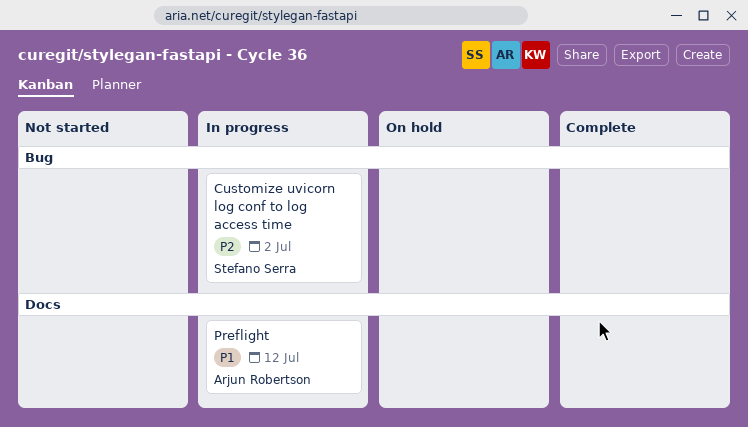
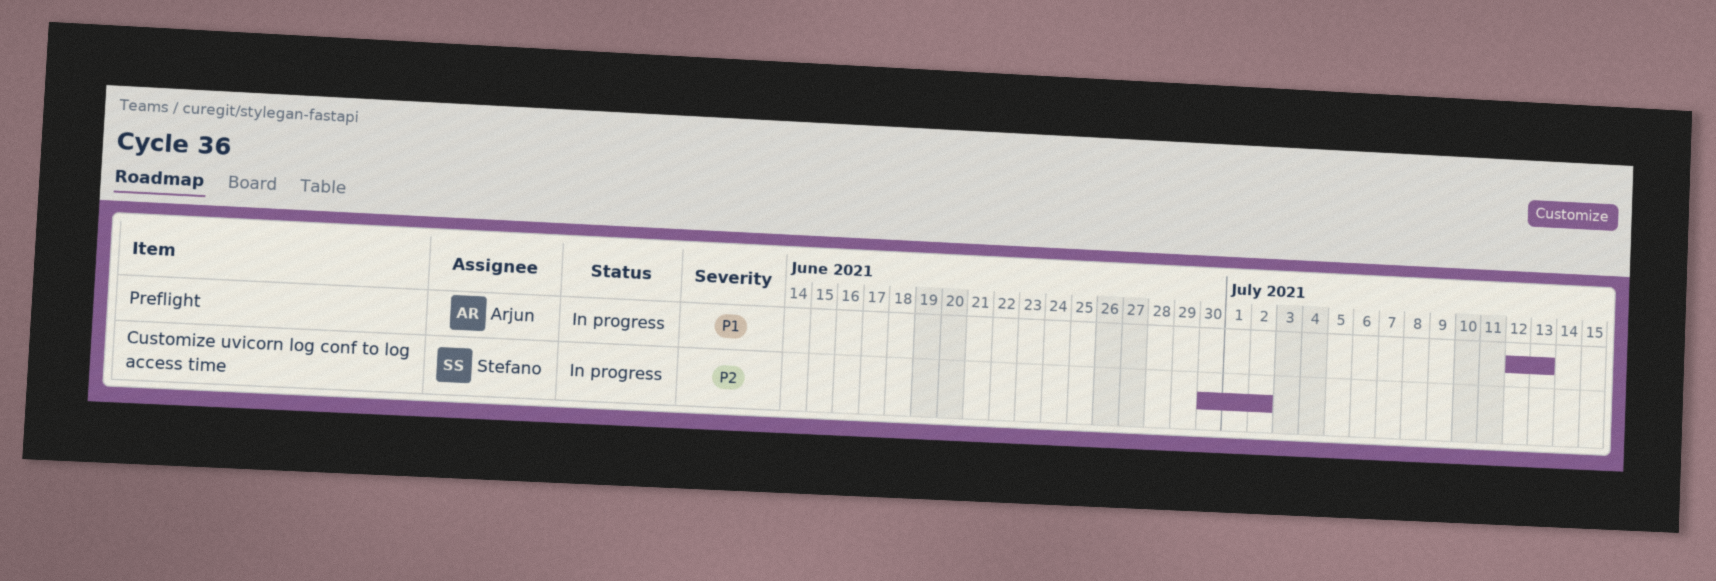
Preflight, due: Jul 12 -> Jul 13

